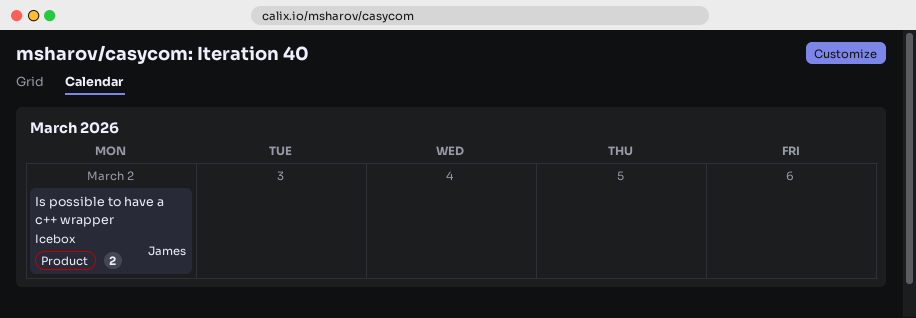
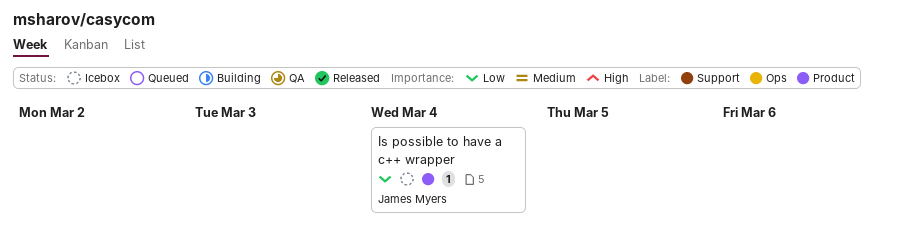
Is possible to have a c++ wrapper, estimate: 2 -> 1
Is possible to have a c++ wrapper, due: Mar 2 -> Mar 4

